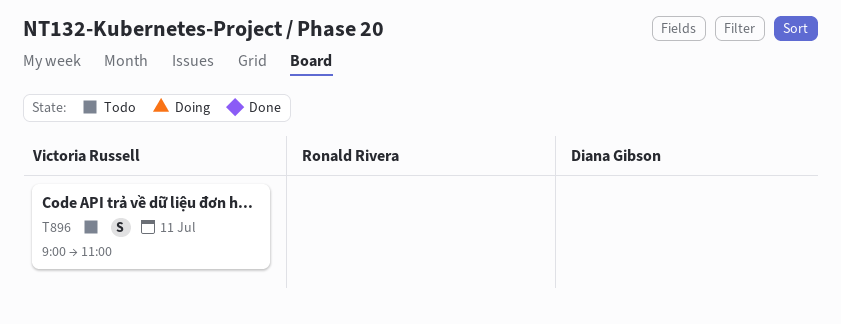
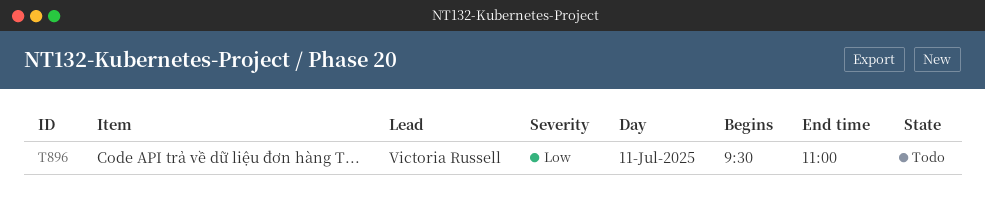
T896, begins: 09:00 -> 09:30

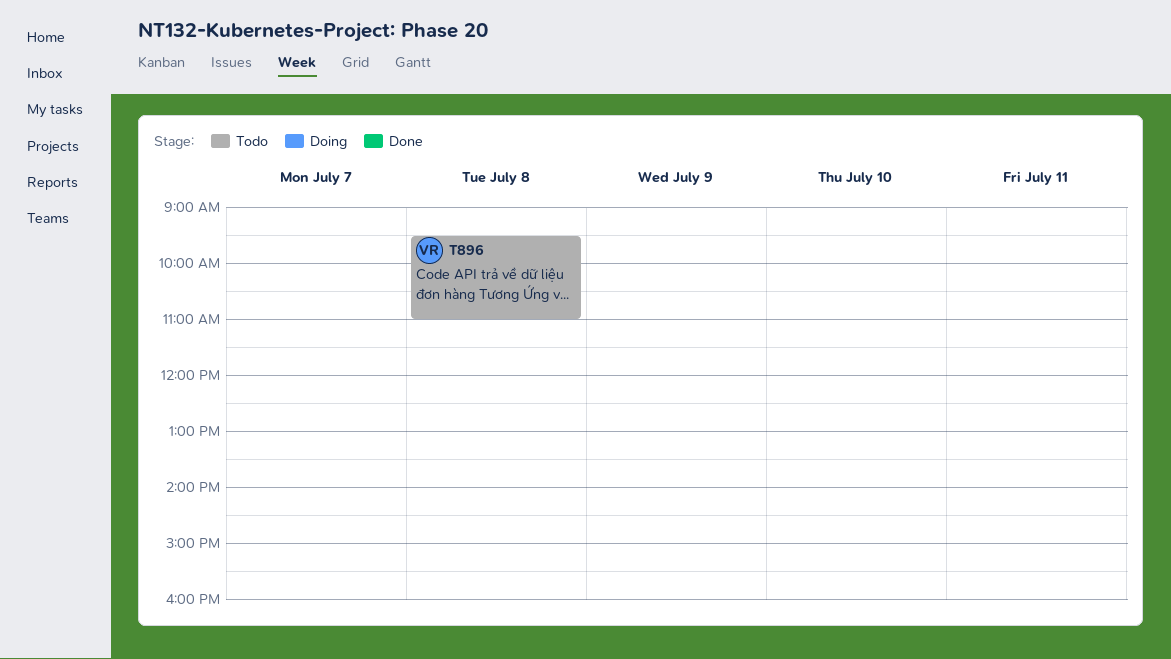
T896, day: Jul 11 -> Jul 8

